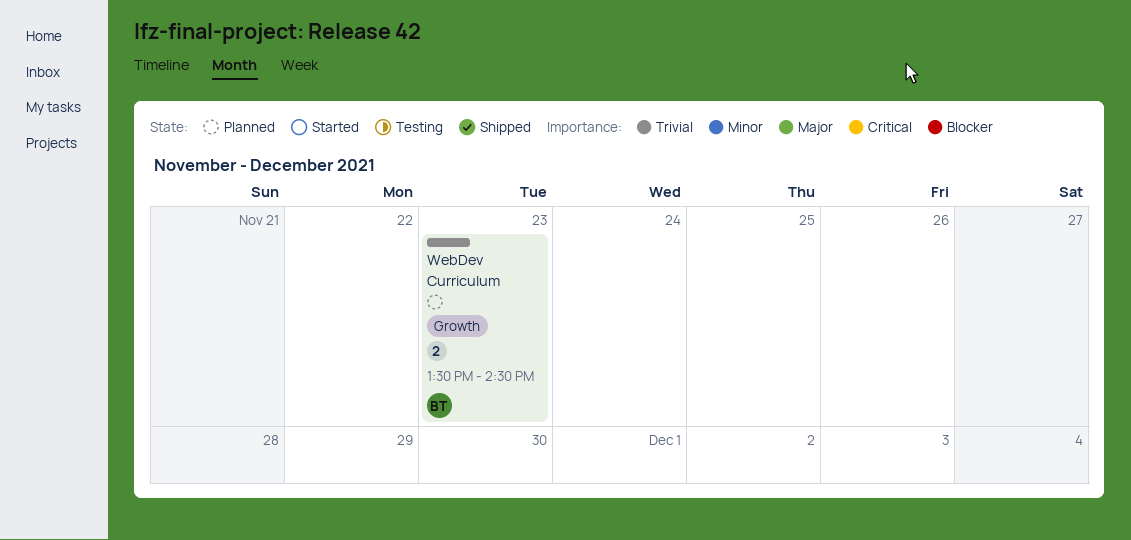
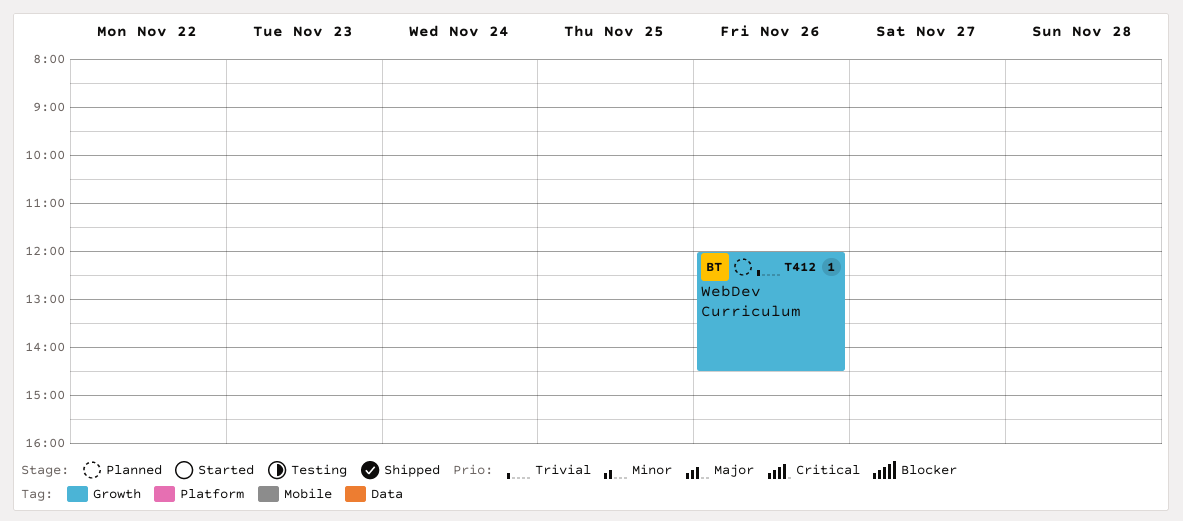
WebDev Curriculum, estimate: 2 -> 1
WebDev Curriculum, day: Nov 23 -> Nov 26
WebDev Curriculum, begins: 13:30 -> 12:00

